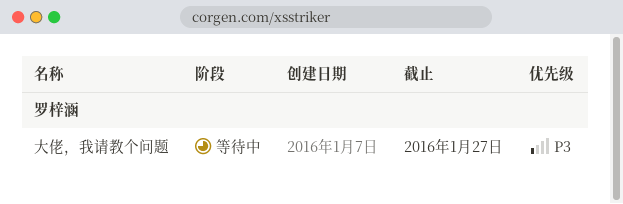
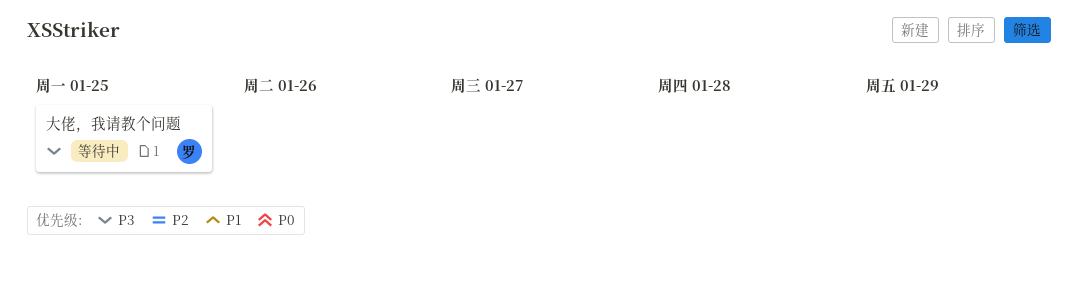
大佬，我请教个问题, due: Jan 27 -> Jan 25

